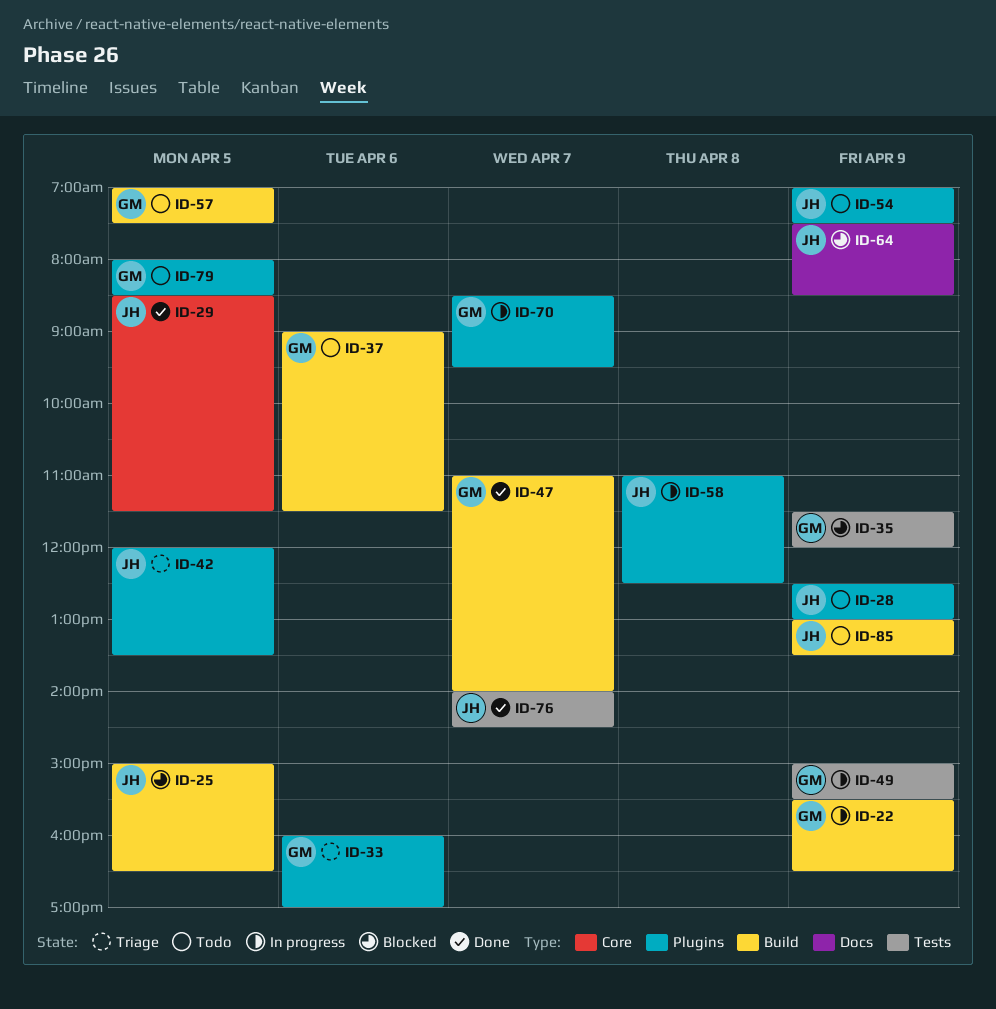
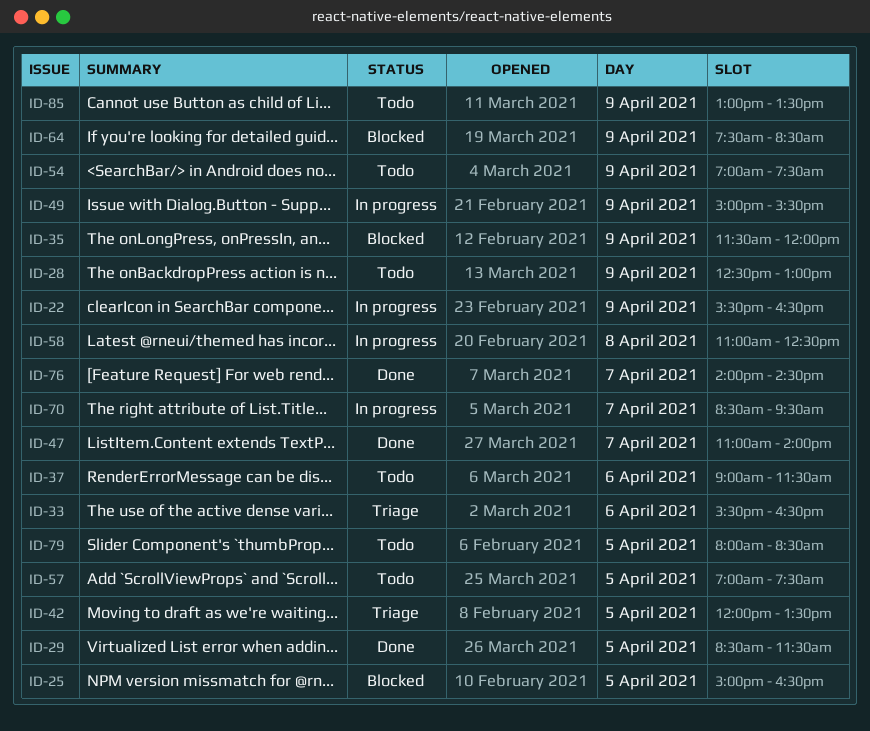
ID-33, begins: 16:00 -> 15:30
ID-33, ends: 17:00 -> 16:30

